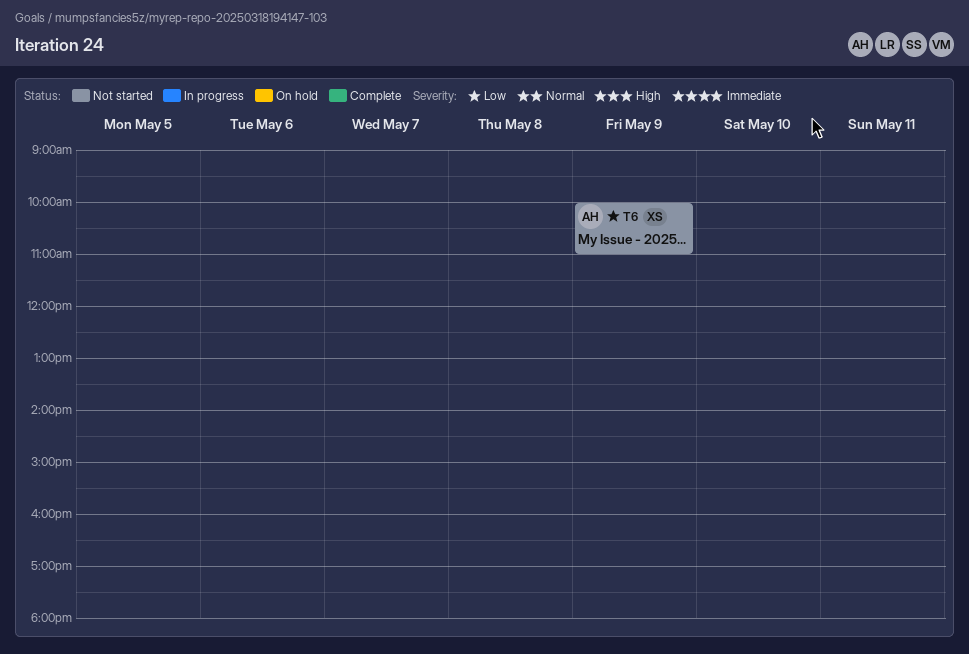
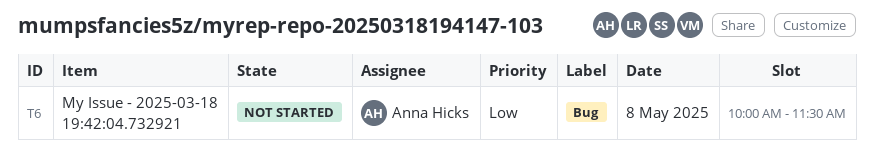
T6, day: May 9 -> May 8
T6, ends: 11:00 -> 11:30

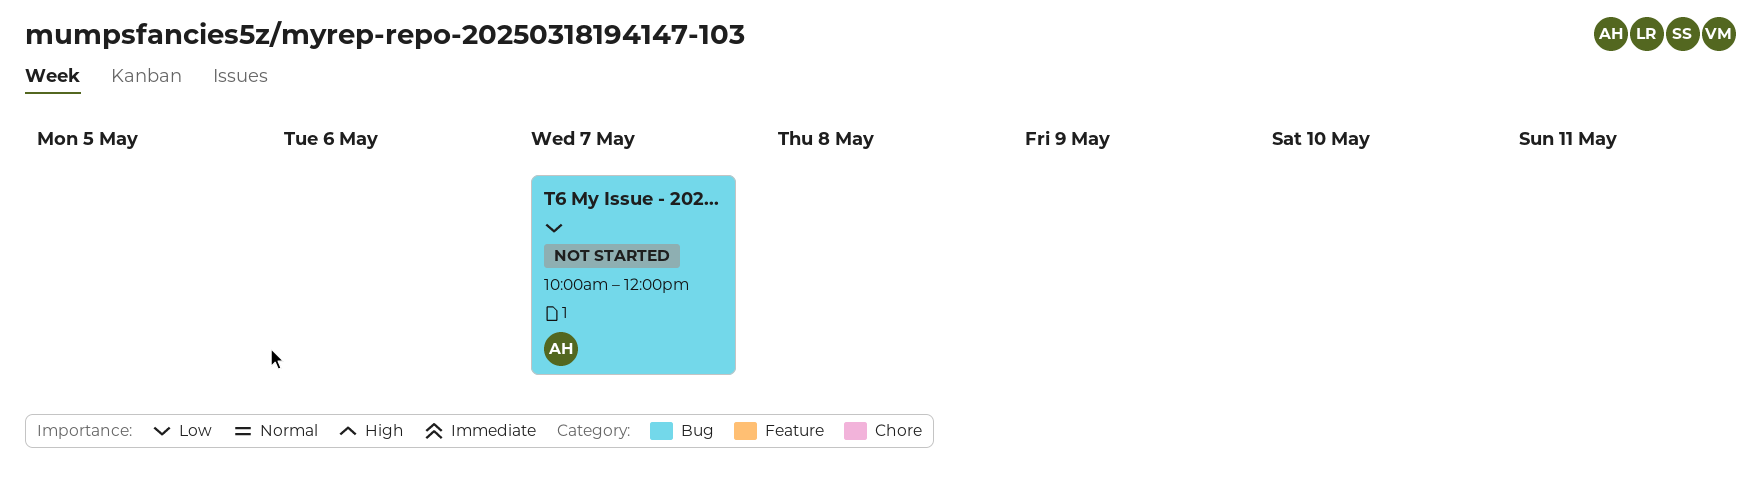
T6, day: May 8 -> May 7
T6, ends: 11:30 -> 12:00

